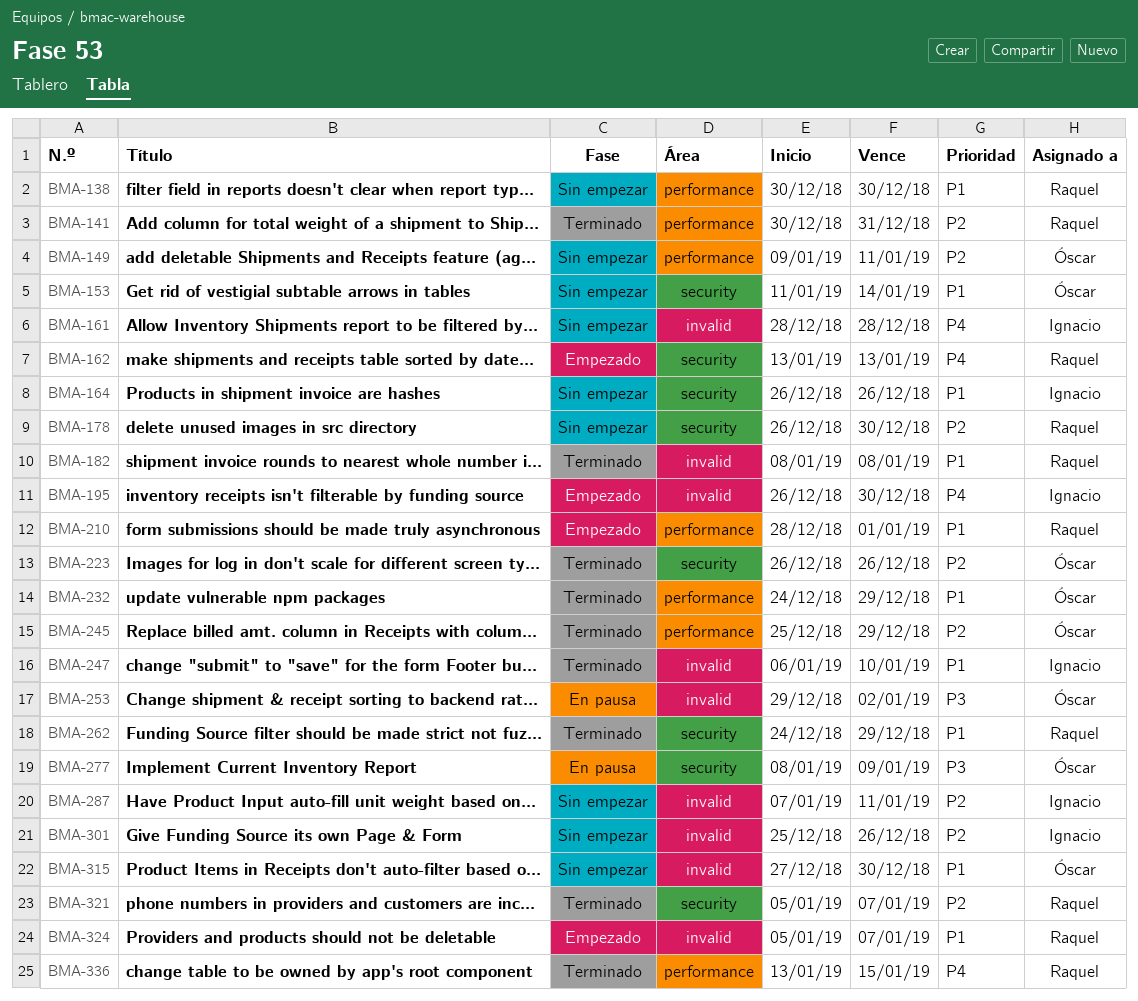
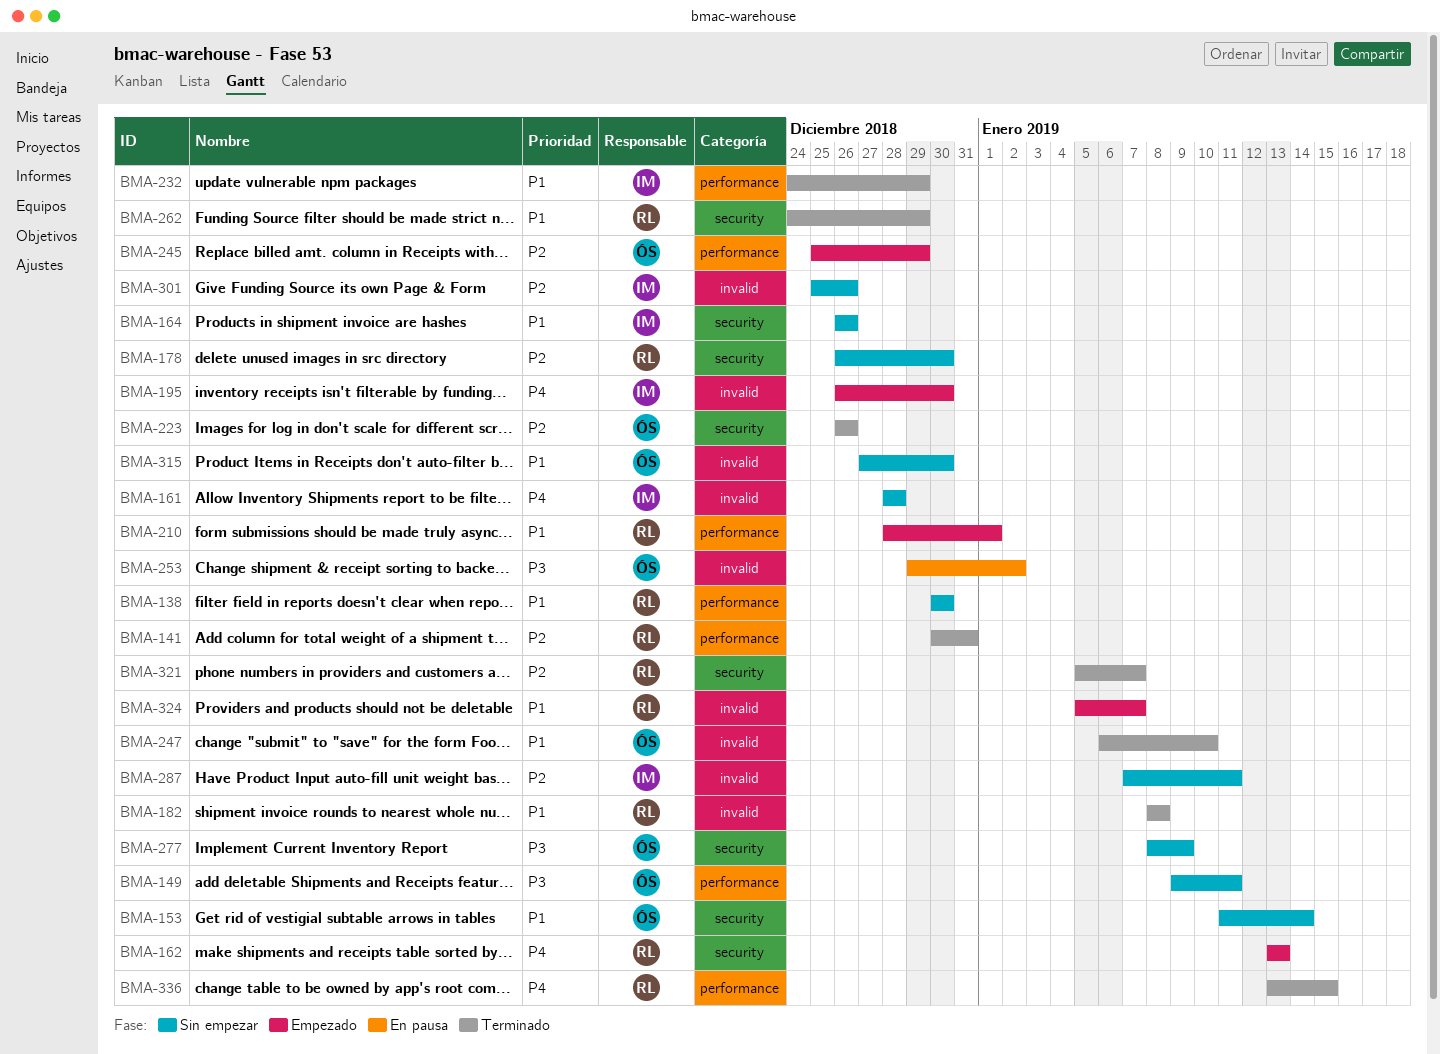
BMA-149, priority: P2 -> P3
BMA-232, owner: Óscar -> Ignacio
BMA-245, status: Terminado -> Empezado
BMA-247, owner: Ignacio -> Óscar
BMA-277, status: En pausa -> Sin empezar

